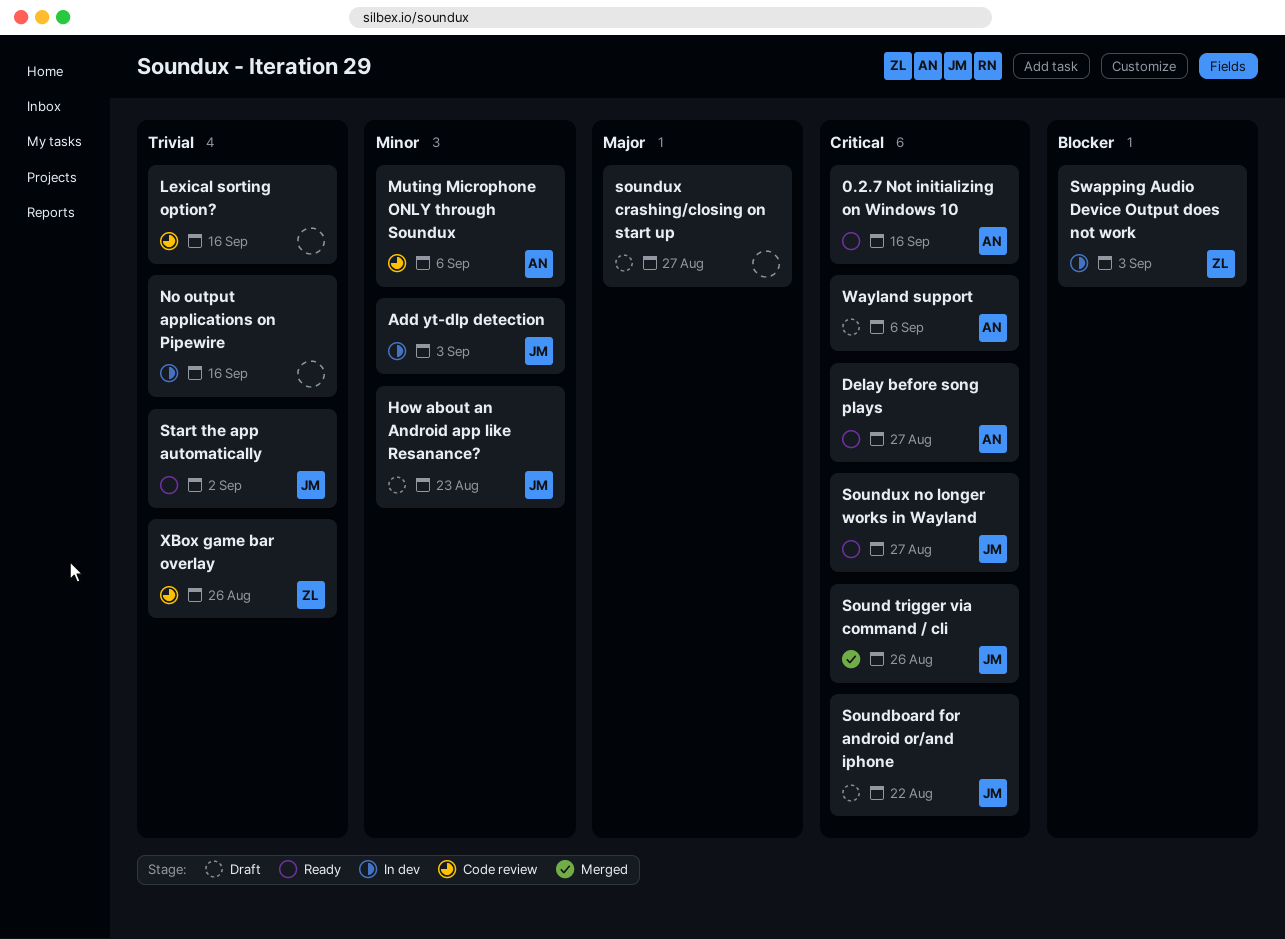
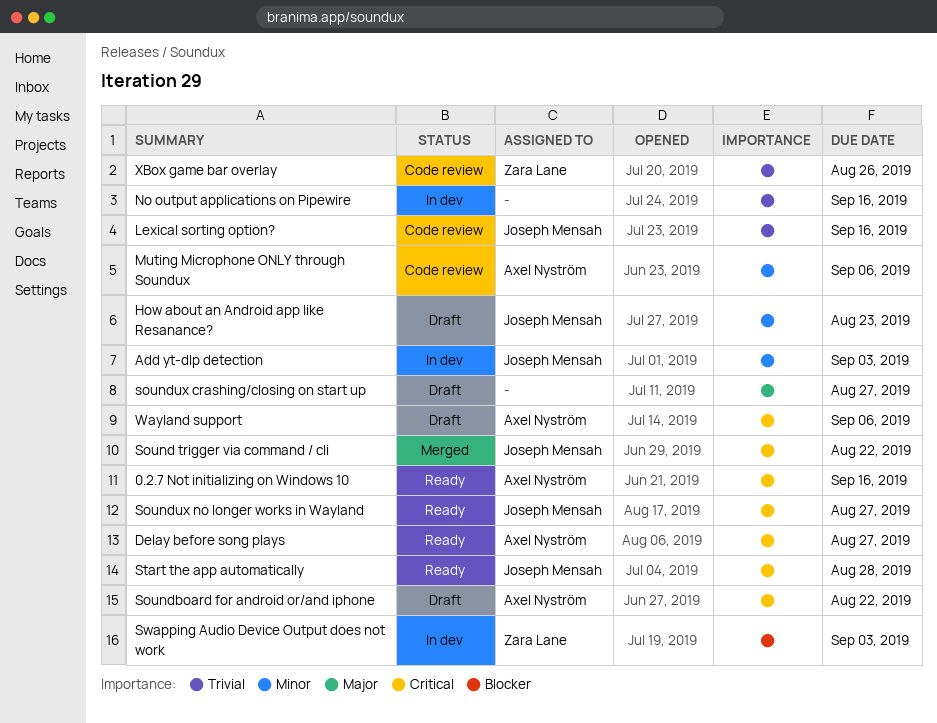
Lexical sorting option?, owner: none -> Joseph Mensah
Sound trigger via command / cli, due: Aug 26 -> Aug 22
Soundboard for android or/and iphone, owner: Joseph Mensah -> Axel Nyström
Start the app automatically, priority: Trivial -> Critical
Start the app automatically, due: Sep 2 -> Aug 28

